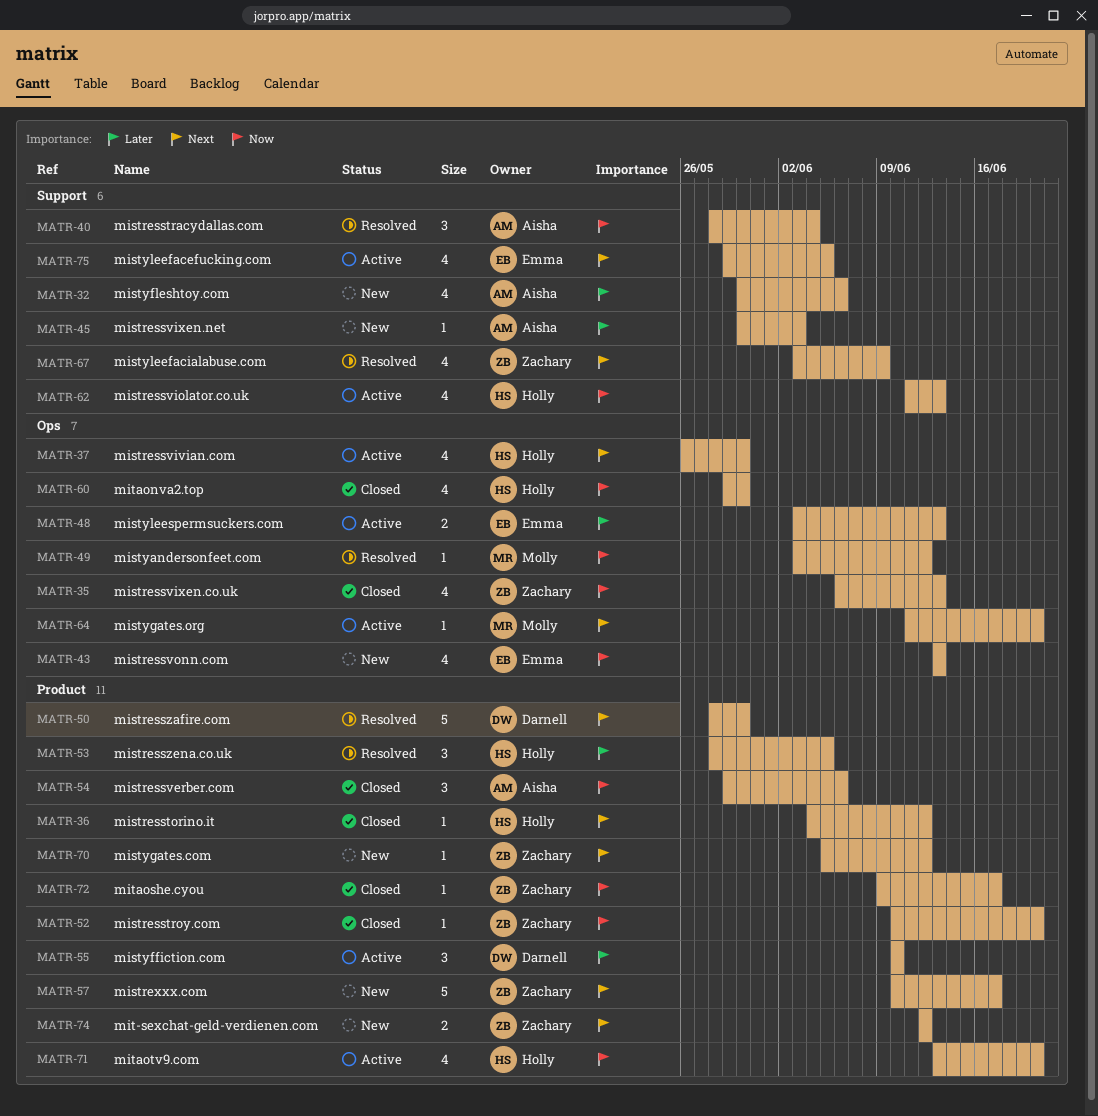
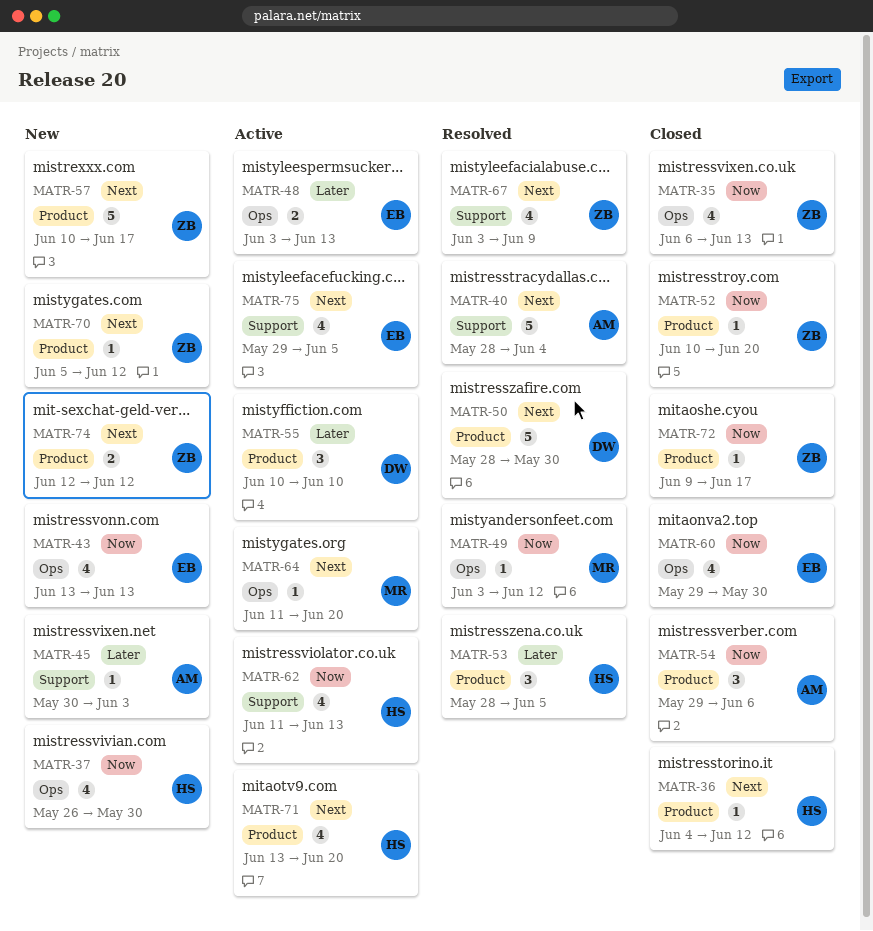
MATR-32: present -> none
MATR-37, status: Active -> New
MATR-37, priority: Next -> Now
MATR-40, priority: Now -> Next
MATR-40, estimate: 3 -> 5
MATR-60, owner: Holly -> Emma
MATR-71, priority: Now -> Next

